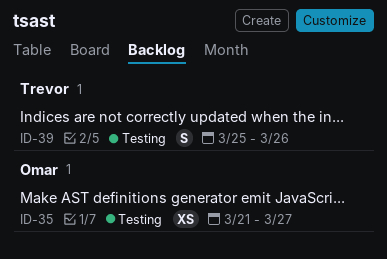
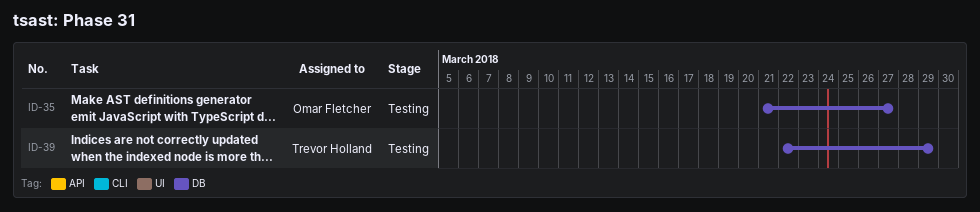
ID-39, start: Mar 25 -> Mar 22
ID-39, due: Mar 26 -> Mar 29

